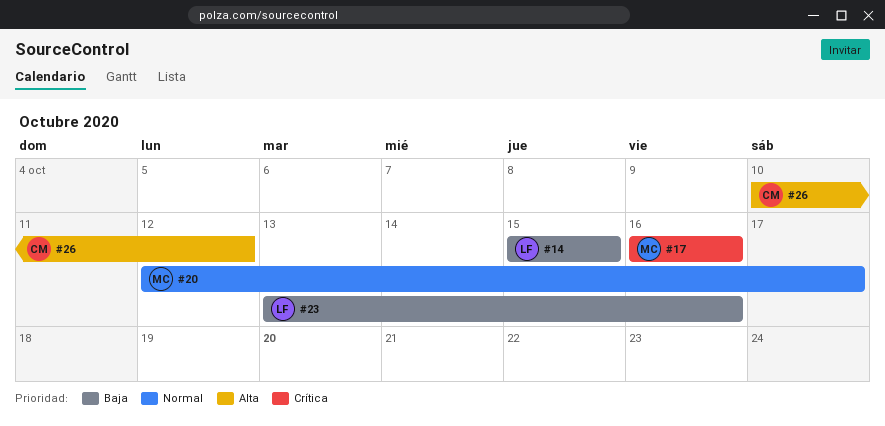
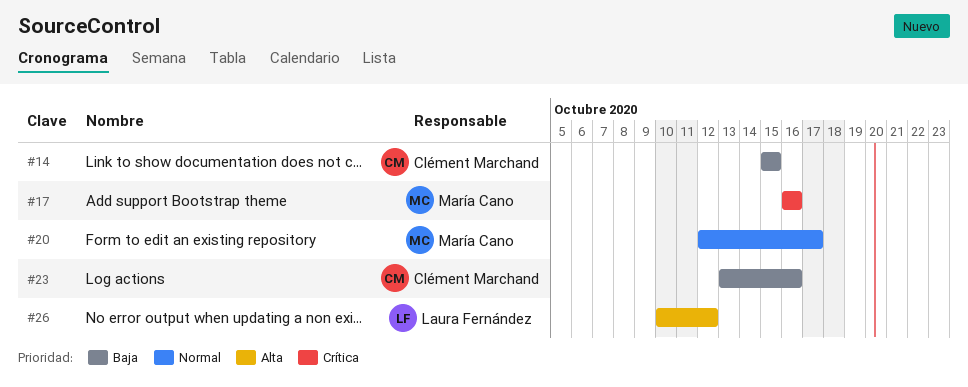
#14, owner: Laura Fernández -> Clément Marchand
#23, owner: Laura Fernández -> Clément Marchand
#26, owner: Clément Marchand -> Laura Fernández

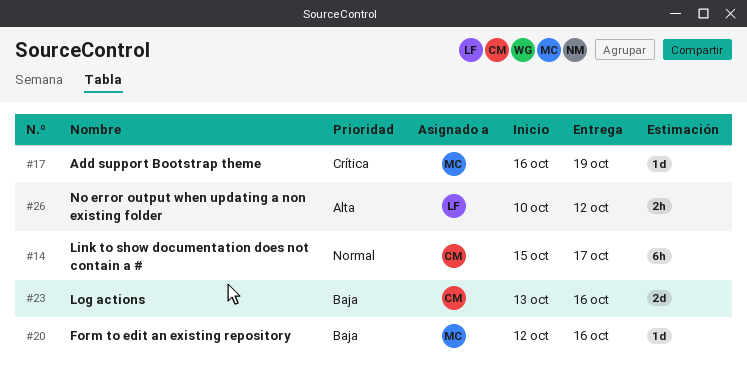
#14, priority: Baja -> Normal
#14, due: Oct 15 -> Oct 17
#17, due: Oct 16 -> Oct 19
#20, priority: Normal -> Baja
#20, due: Oct 17 -> Oct 16

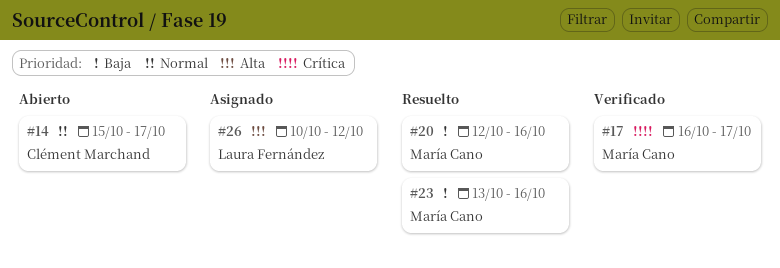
#17, due: Oct 19 -> Oct 17
#23, owner: Clément Marchand -> María Cano

